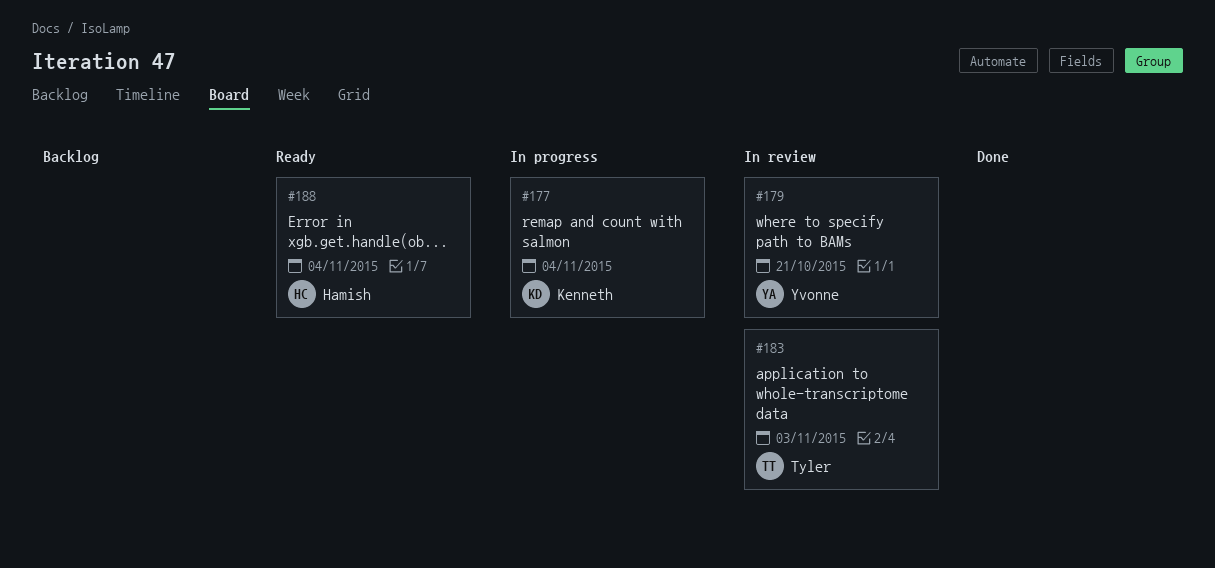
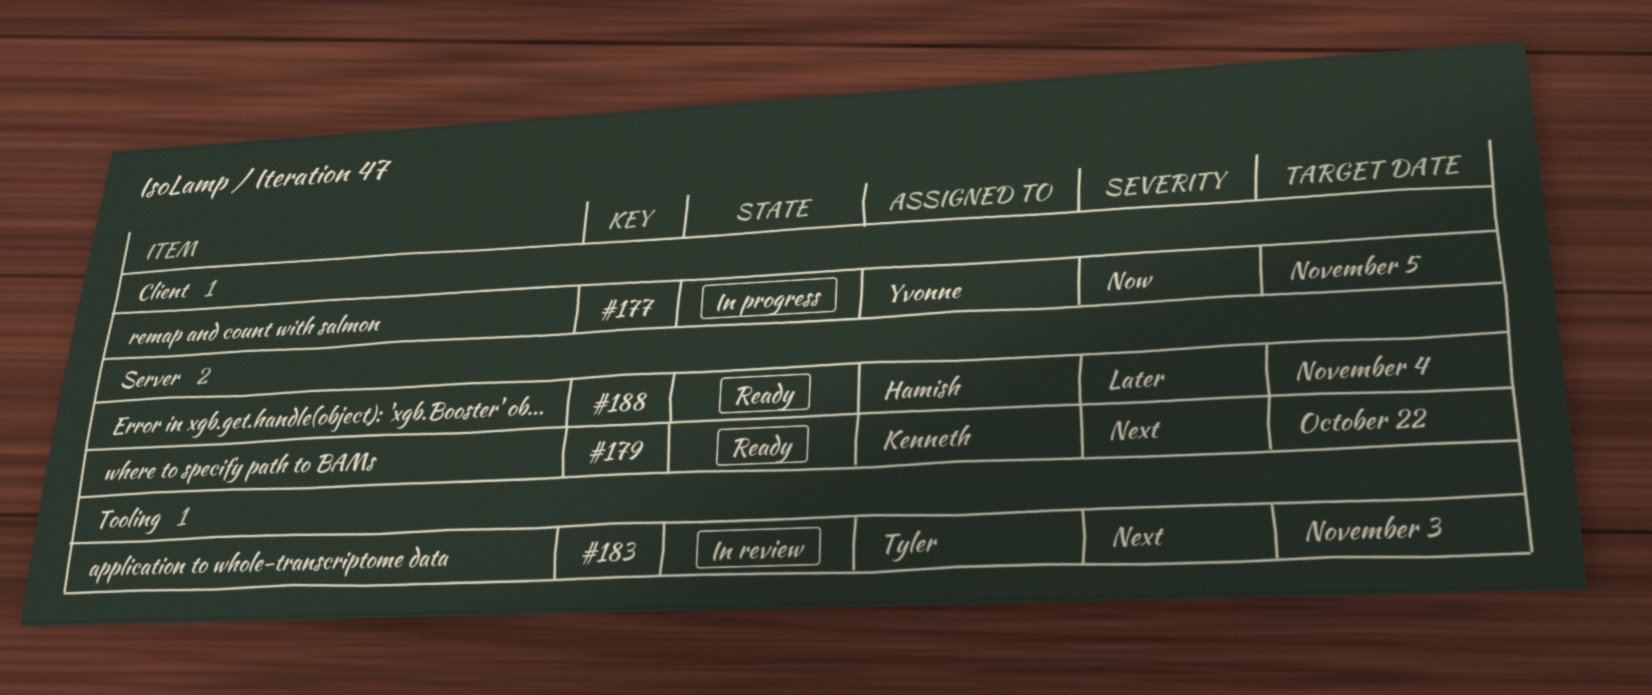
#177, owner: Kenneth -> Yvonne
#177, due: Nov 4 -> Nov 5
#179, status: In review -> Ready
#179, owner: Yvonne -> Kenneth
#179, due: Oct 21 -> Oct 22

